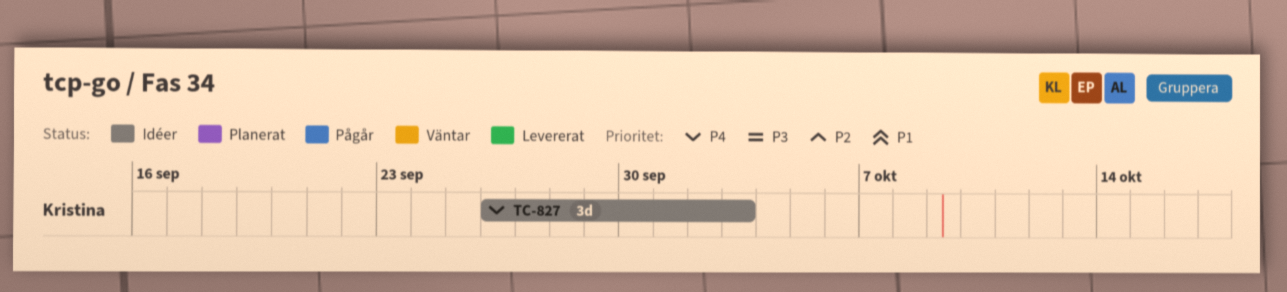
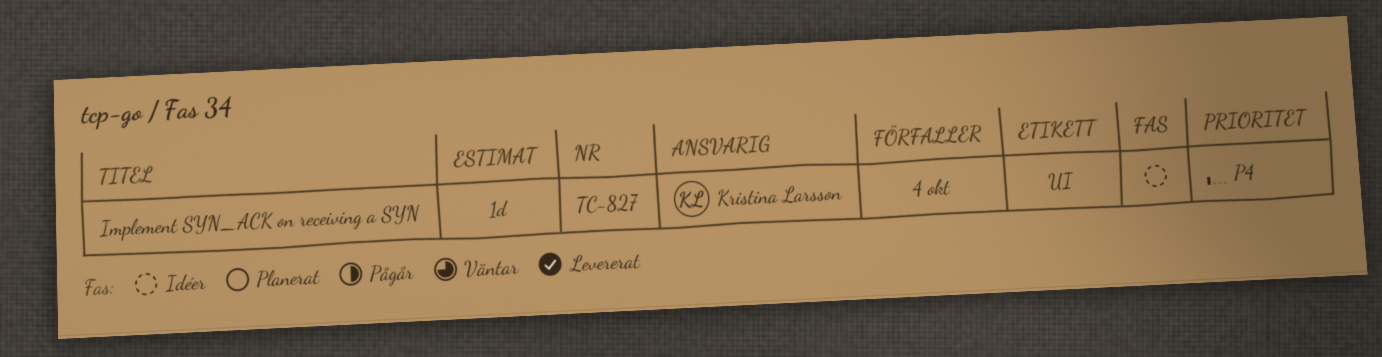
TC-827, estimate: 3d -> 1d
TC-827, due: Oct 3 -> Oct 4

